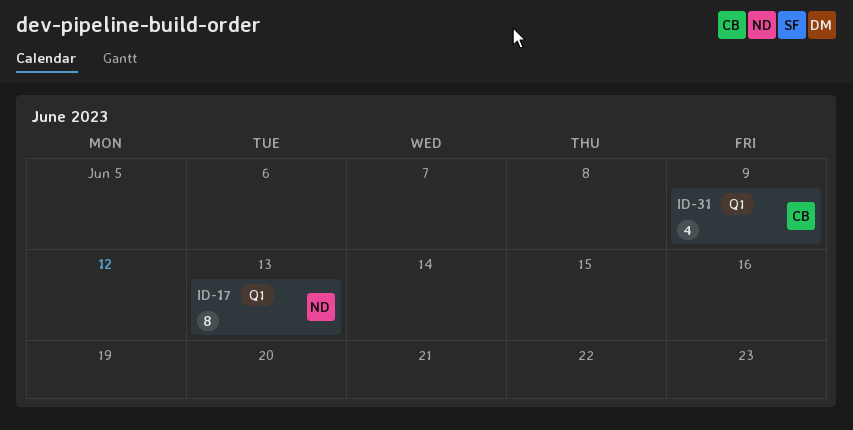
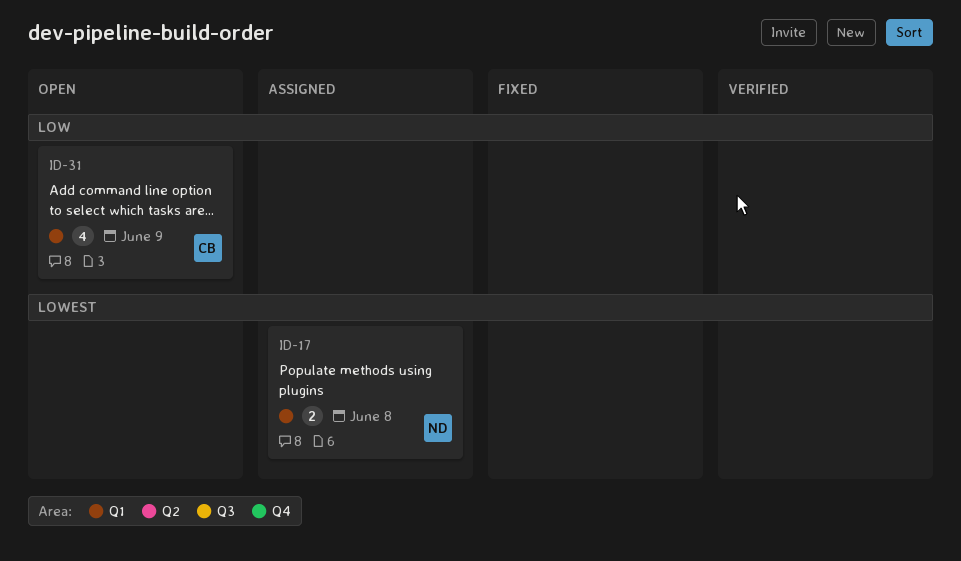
ID-17, estimate: 8 -> 2
ID-17, due: Jun 13 -> Jun 8

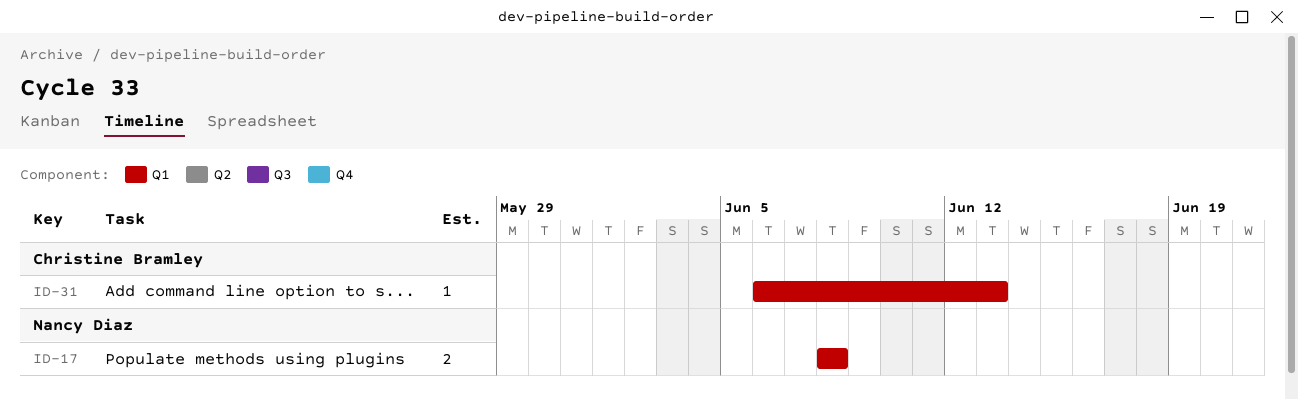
ID-31, estimate: 4 -> 1
ID-31, due: Jun 9 -> Jun 13

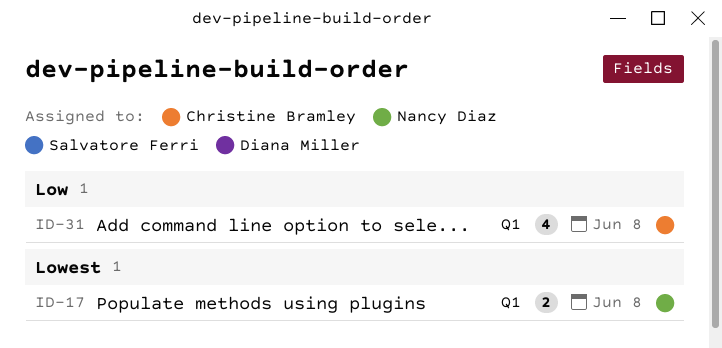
ID-31, estimate: 1 -> 4
ID-31, due: Jun 13 -> Jun 8

